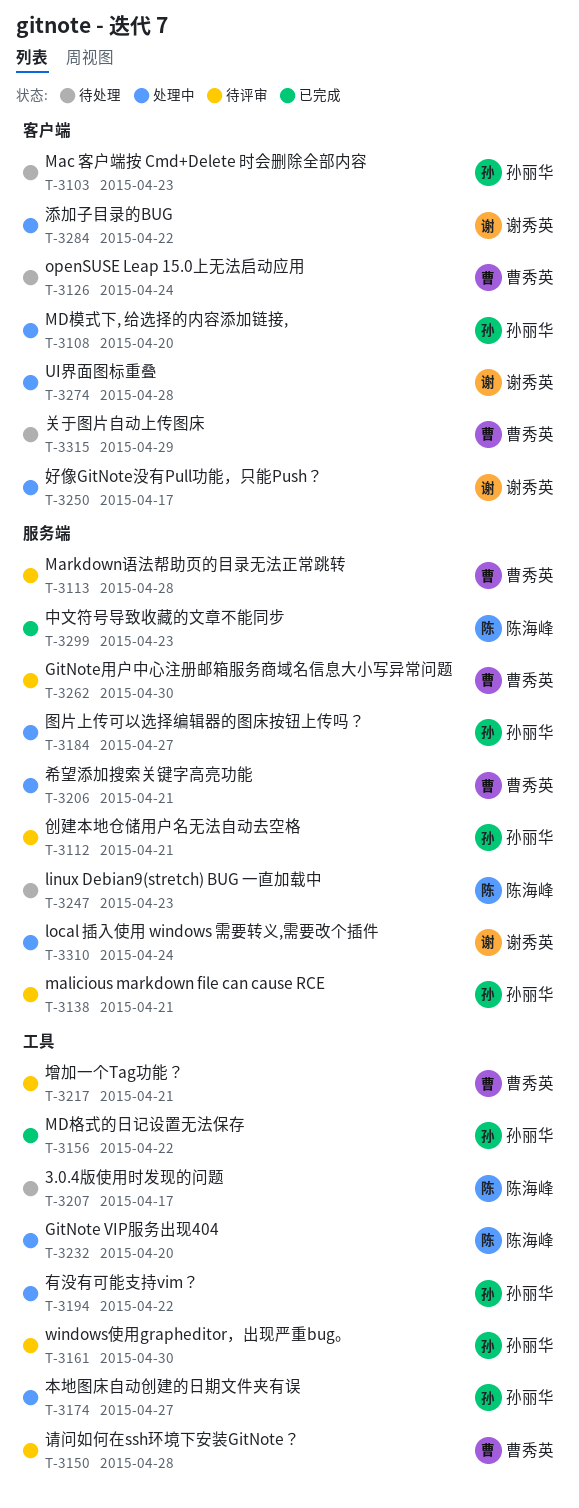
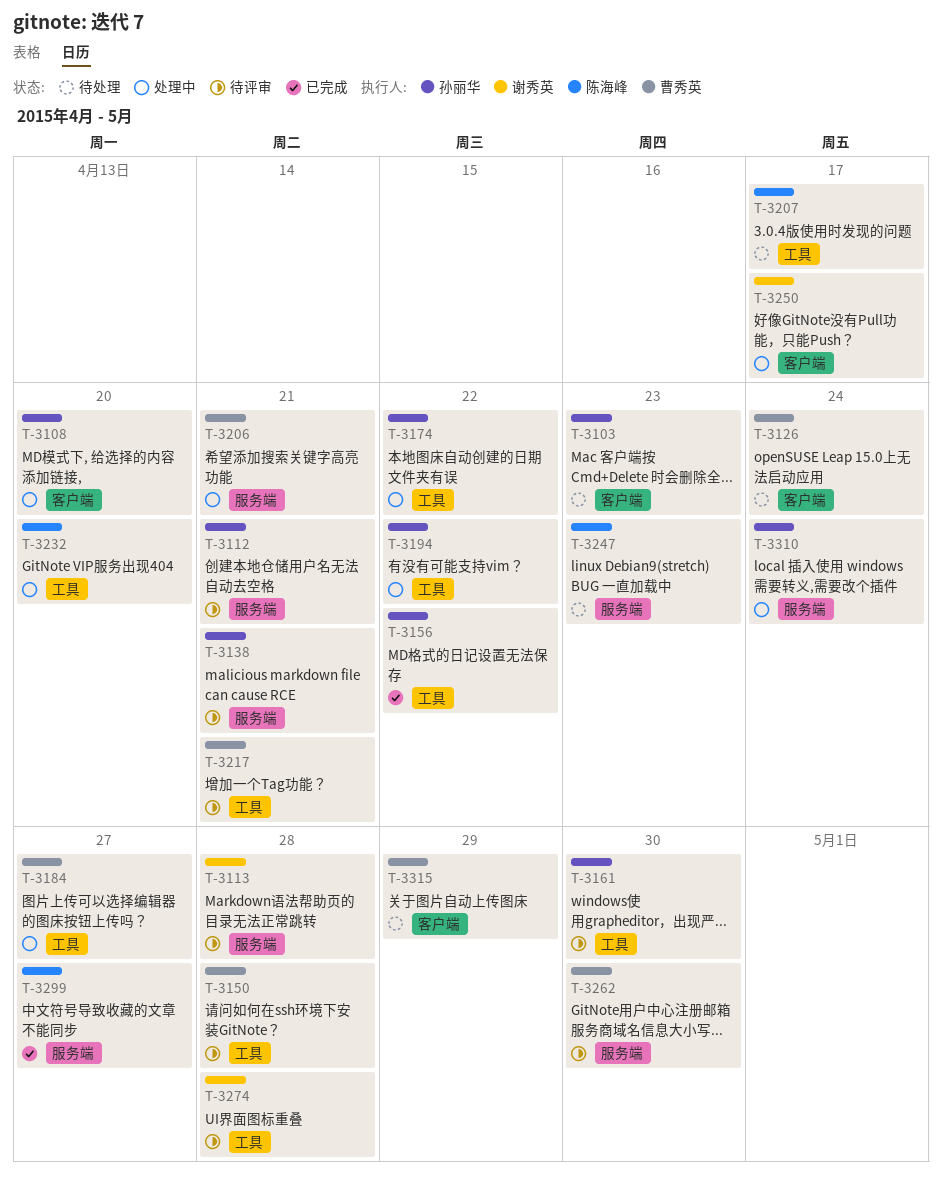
T-3113, owner: 曹秀英 -> 谢秀英
T-3174, due: Apr 27 -> Apr 22
T-3184, owner: 孙丽华 -> 曹秀英
T-3184, label: 服务端 -> 工具
T-3274, status: 处理中 -> 待评审
T-3274, label: 客户端 -> 工具
T-3284: present -> none
T-3299, due: Apr 23 -> Apr 27
T-3310, owner: 谢秀英 -> 孙丽华

